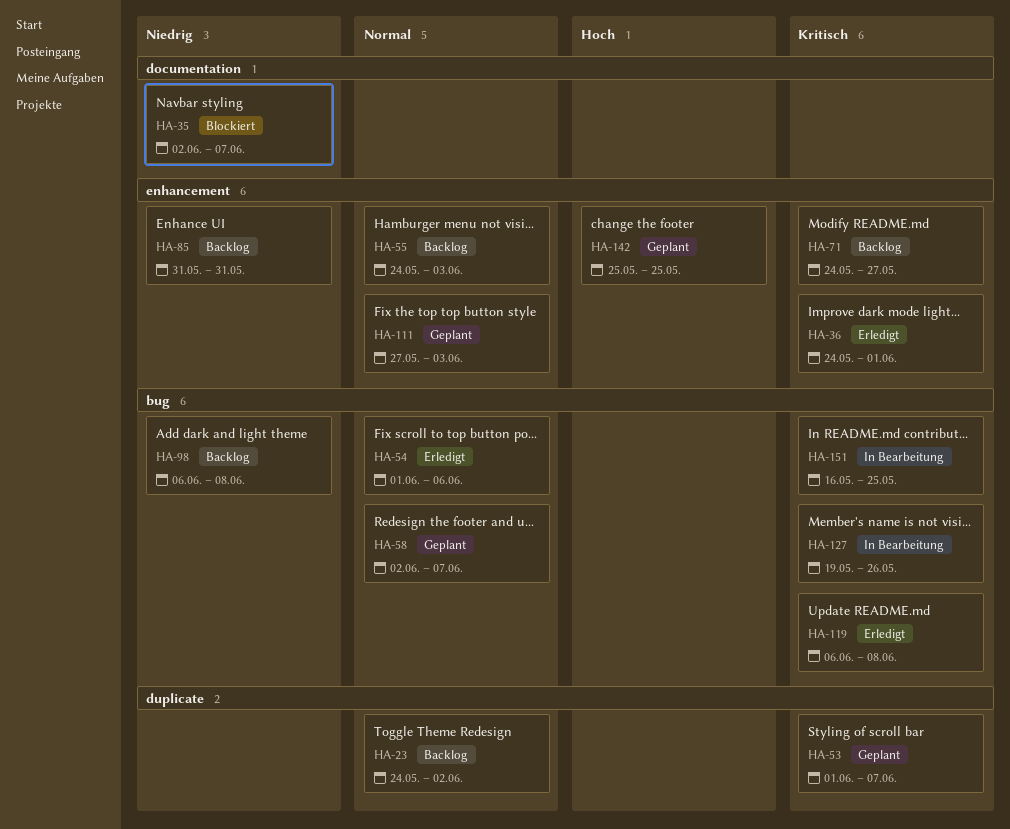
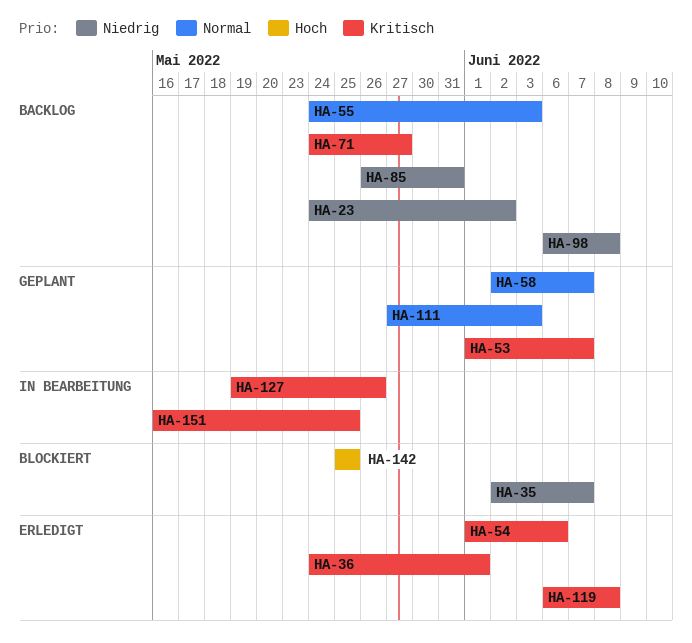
HA-23, priority: Normal -> Niedrig
HA-54, priority: Normal -> Kritisch
HA-85, start: May 31 -> May 26
HA-142, status: Geplant -> Blockiert

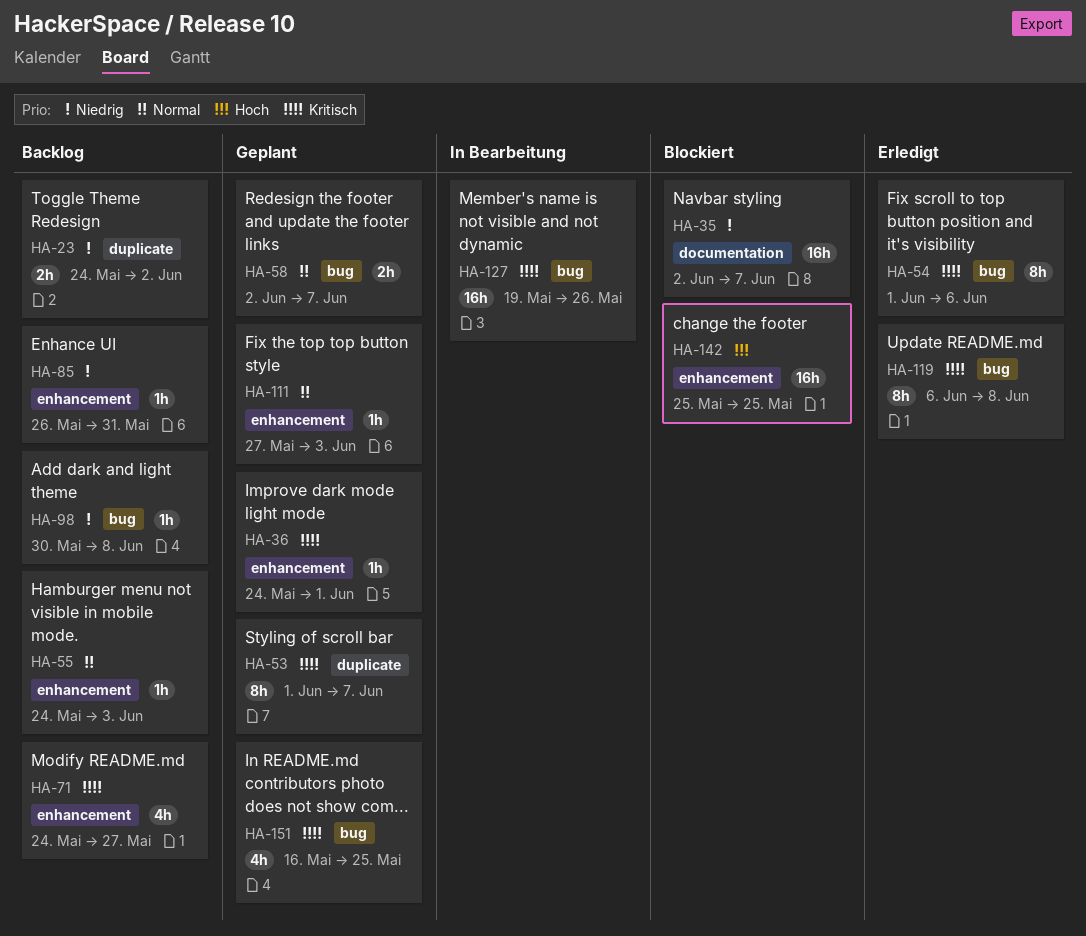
HA-36, status: Erledigt -> Geplant
HA-98, start: Jun 6 -> May 30
HA-151, status: In Bearbeitung -> Geplant

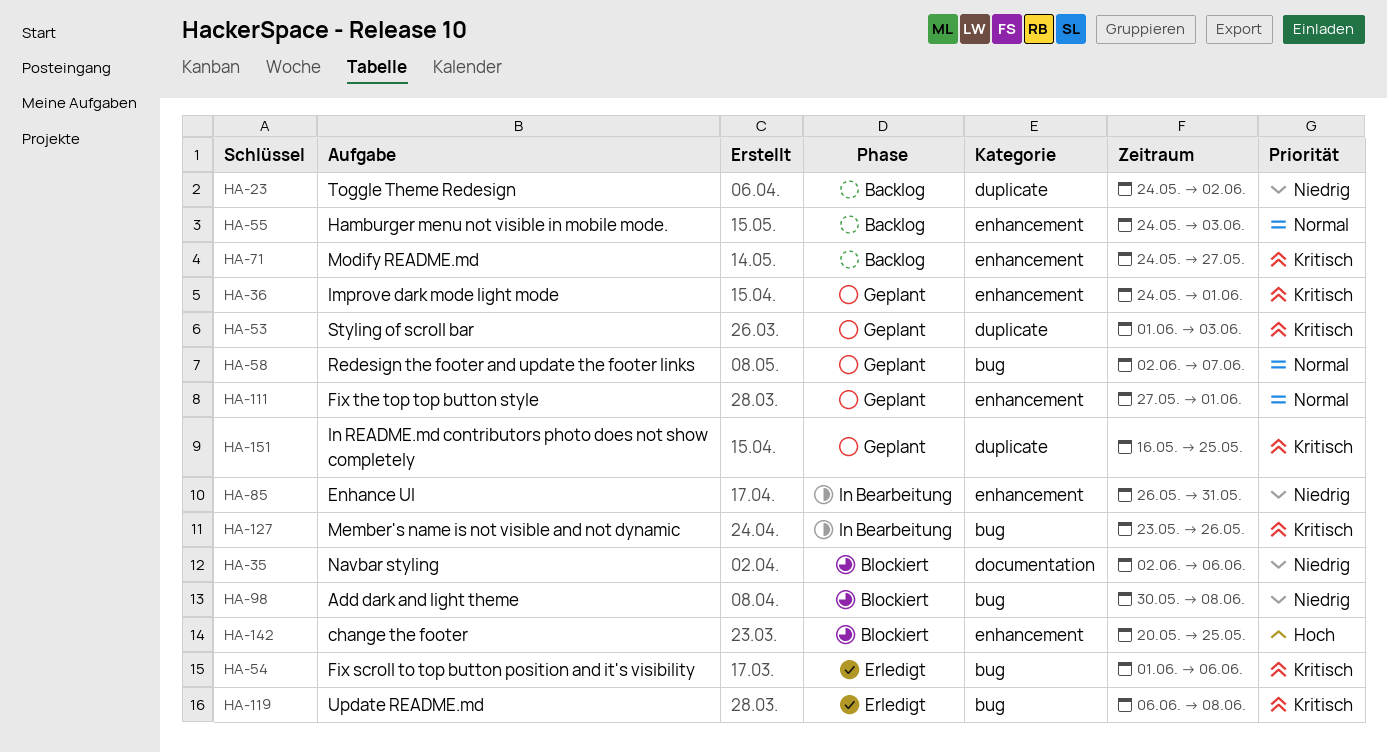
HA-35, due: Jun 7 -> Jun 6
HA-53, due: Jun 7 -> Jun 3
HA-85, status: Backlog -> In Bearbeitung
HA-98, status: Backlog -> Blockiert
HA-111, due: Jun 3 -> Jun 1
HA-127, start: May 19 -> May 23
HA-142, start: May 25 -> May 20
HA-151, label: bug -> duplicate

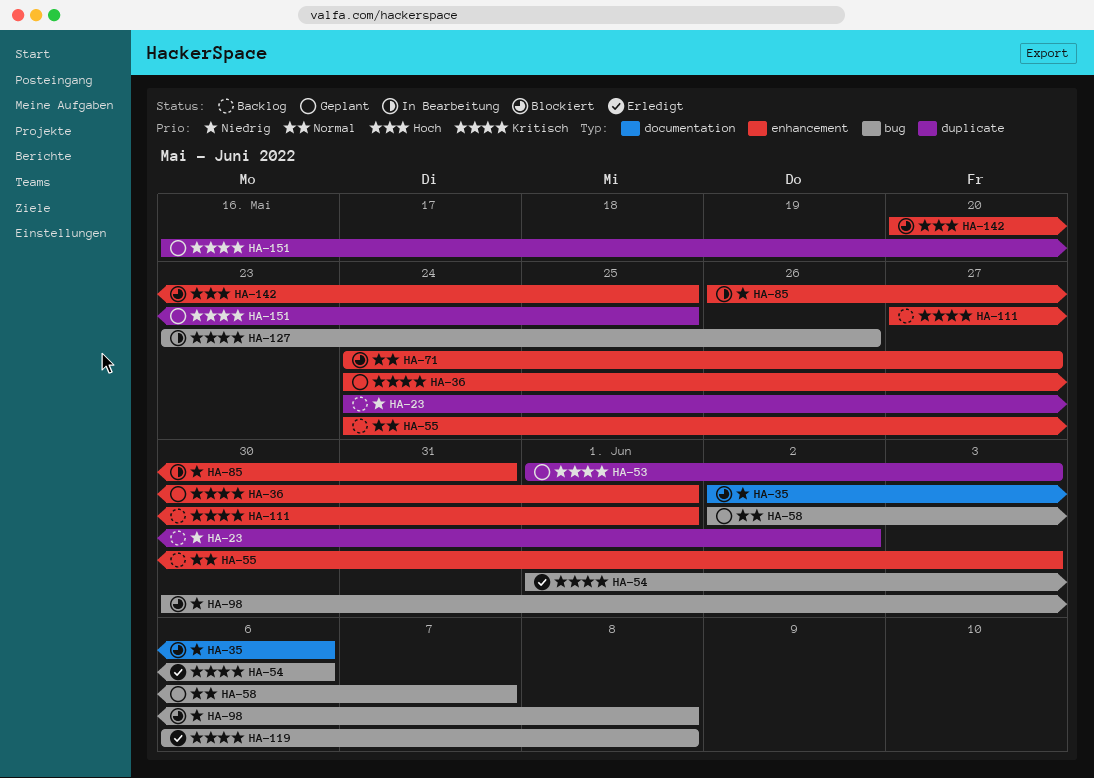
HA-71, status: Backlog -> Blockiert
HA-71, priority: Kritisch -> Normal
HA-111, status: Geplant -> Backlog
HA-111, priority: Normal -> Kritisch

